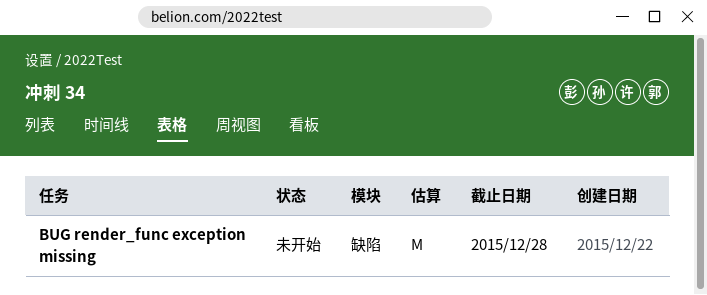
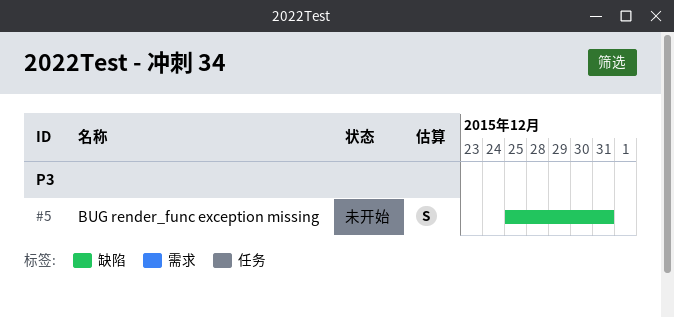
BUG render_func exception missing, estimate: M -> S
BUG render_func exception missing, due: Dec 28 -> Dec 31

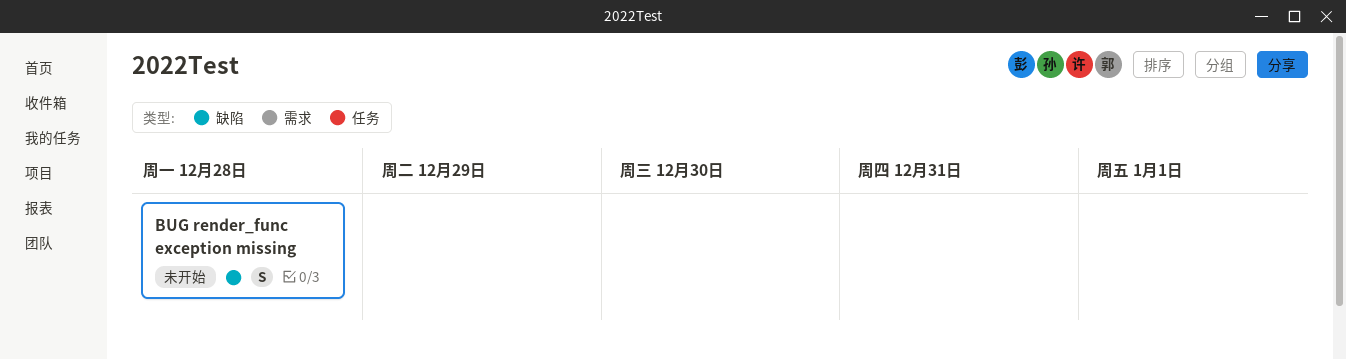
BUG render_func exception missing, due: Dec 31 -> Dec 28

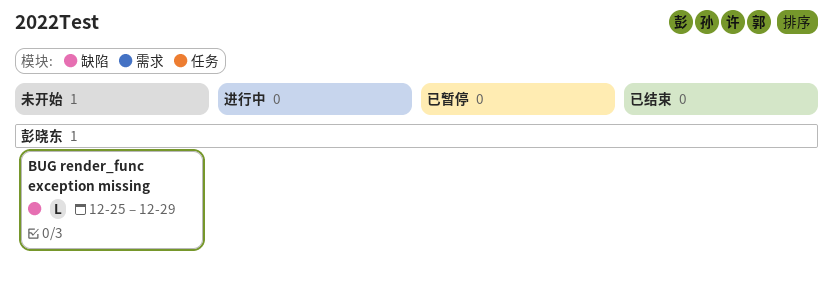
BUG render_func exception missing, estimate: S -> L
BUG render_func exception missing, due: Dec 28 -> Dec 29

